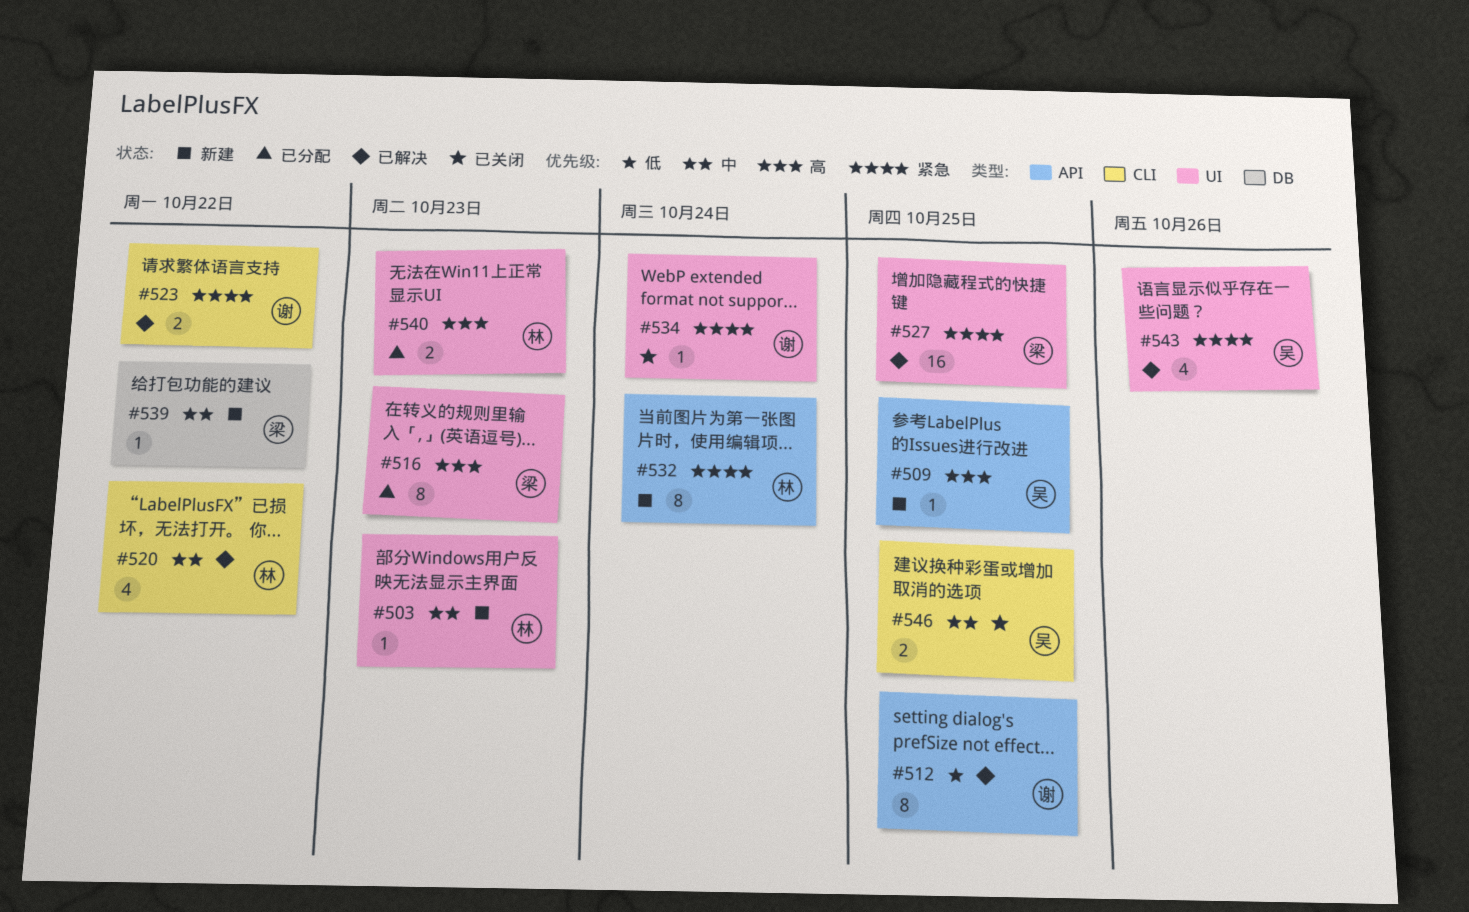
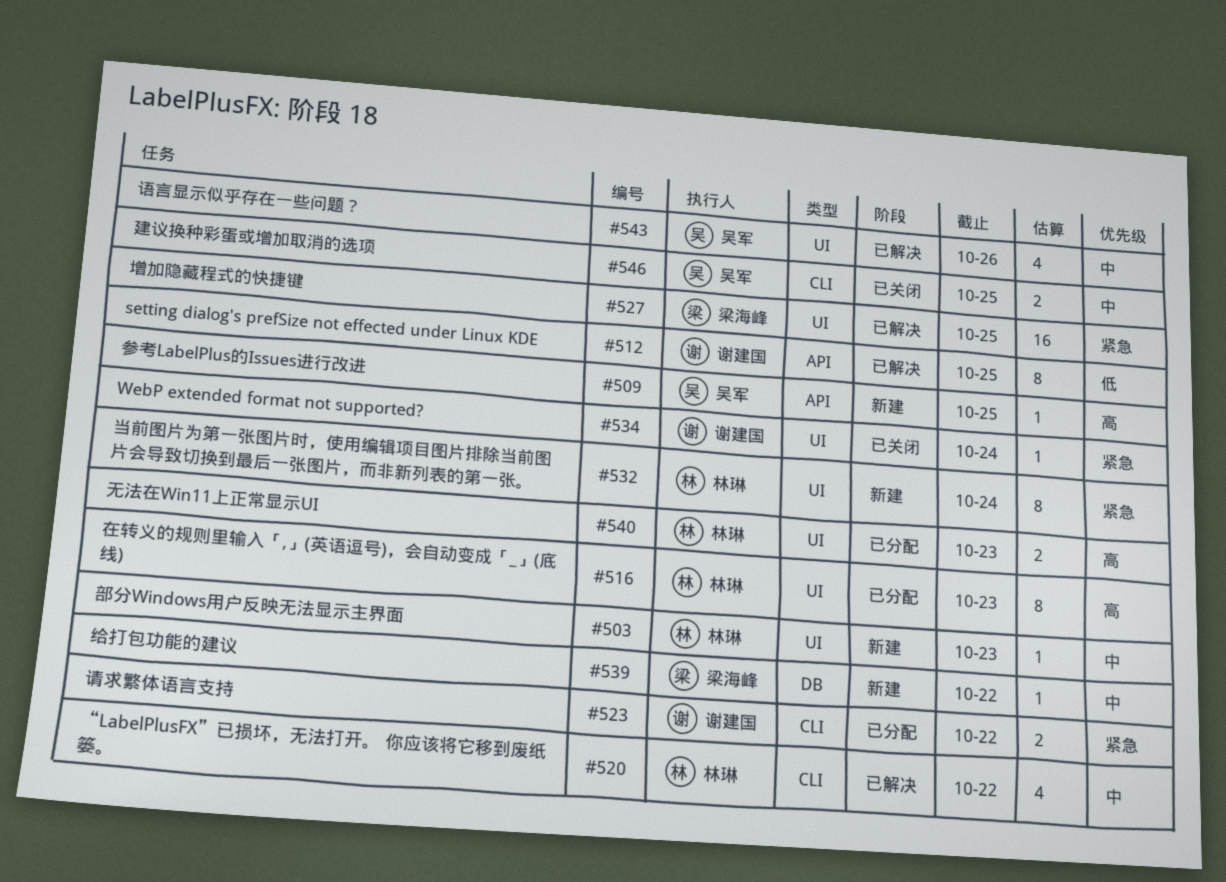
#516, owner: 梁海峰 -> 林琳
#523, status: 已解决 -> 已分配
#532, label: API -> UI
#543, priority: 紧急 -> 中

